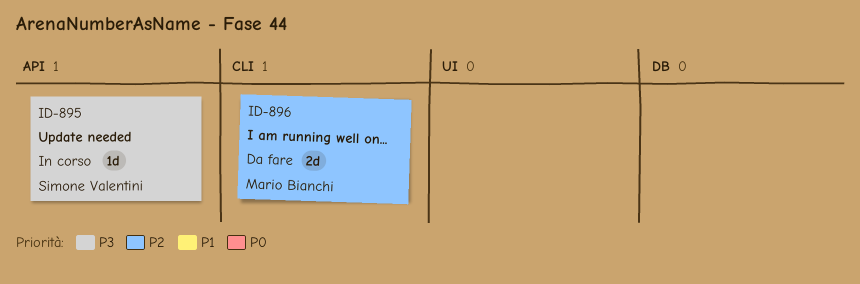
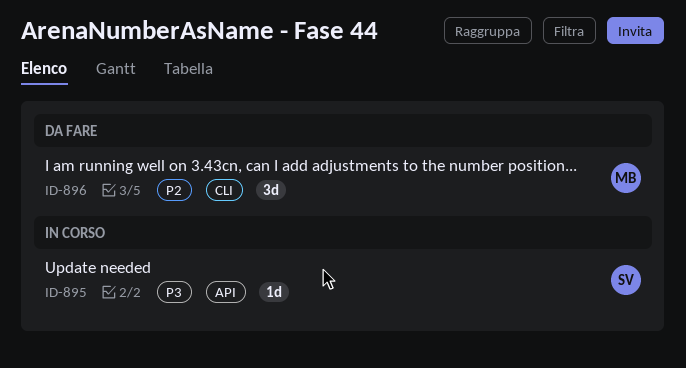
ID-896, estimate: 2d -> 3d

